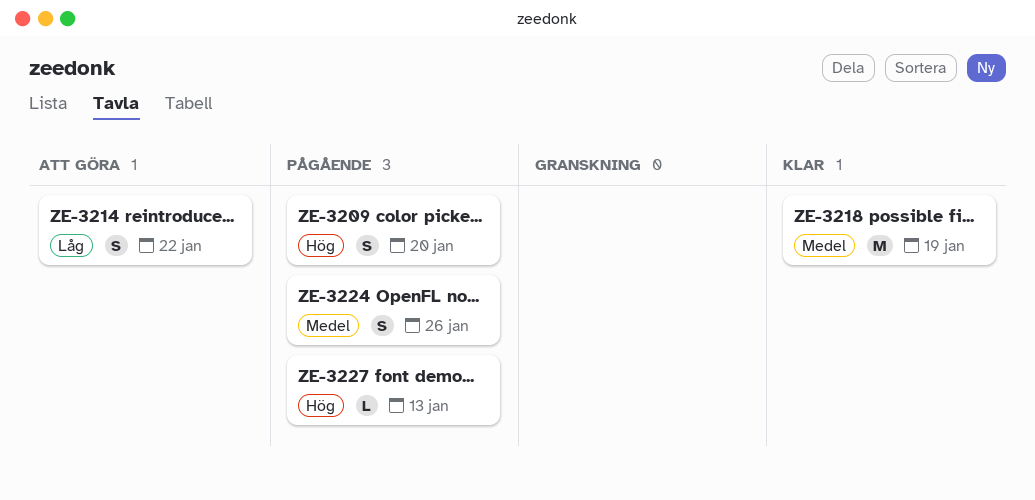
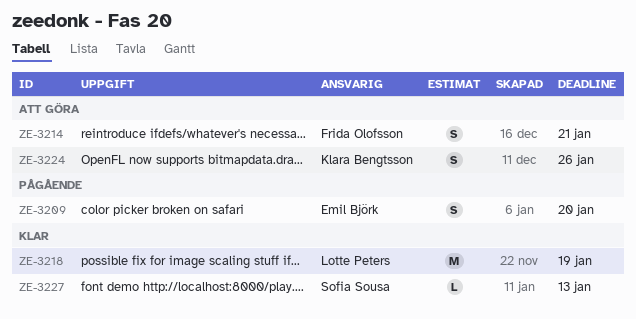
ZE-3214, due: Jan 22 -> Jan 21
ZE-3224, status: Pågående -> Att göra
ZE-3227, status: Pågående -> Klar

